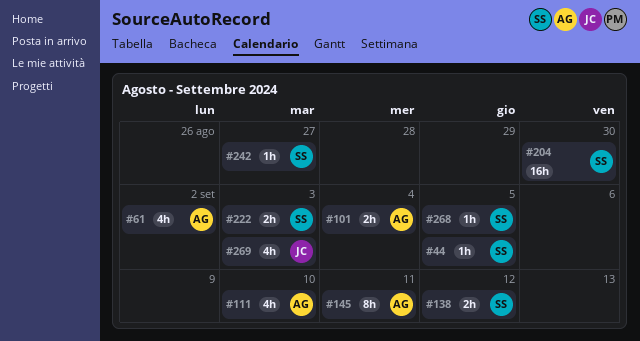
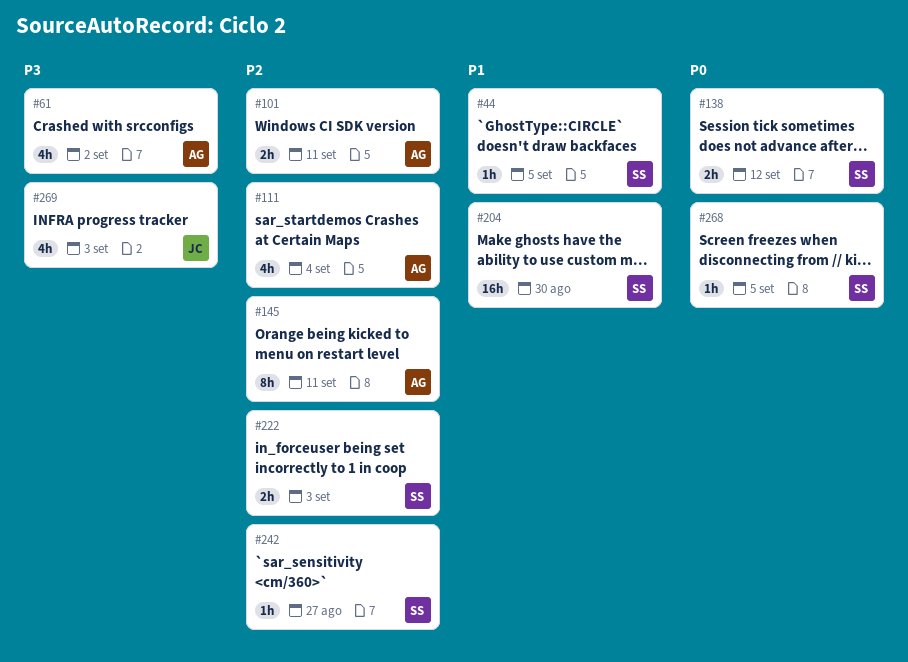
#101, due: Sep 4 -> Sep 11
#111, due: Sep 10 -> Sep 4

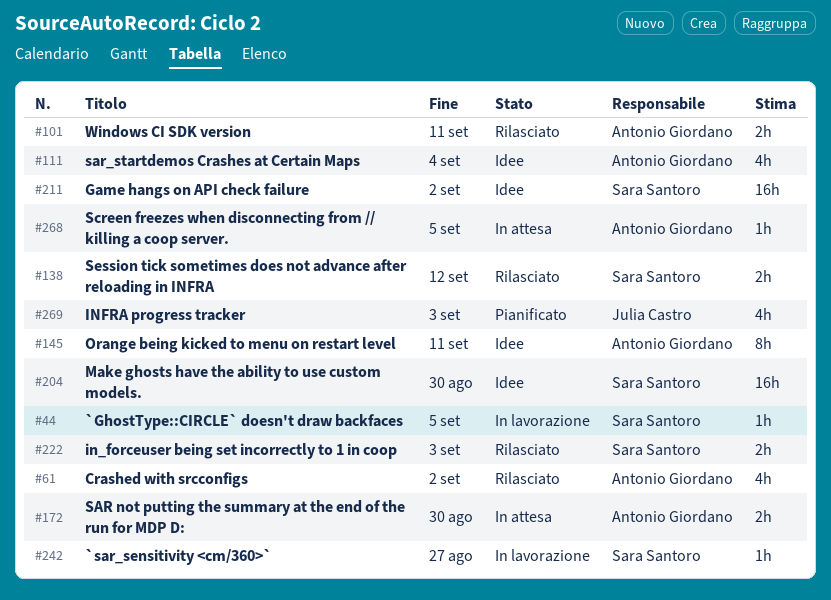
#172: none -> present
#211: none -> present
#268, owner: Sara Santoro -> Antonio Giordano

